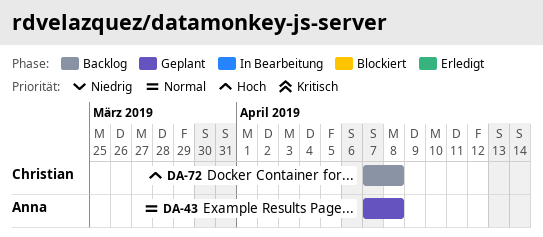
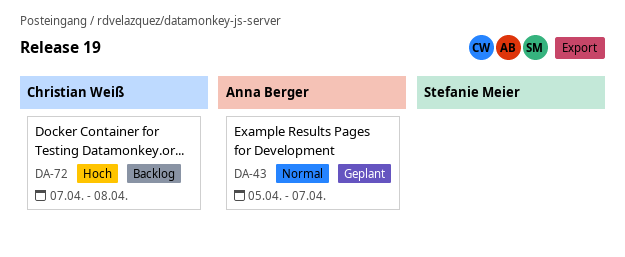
DA-43, start: Apr 7 -> Apr 5
DA-43, due: Apr 8 -> Apr 7

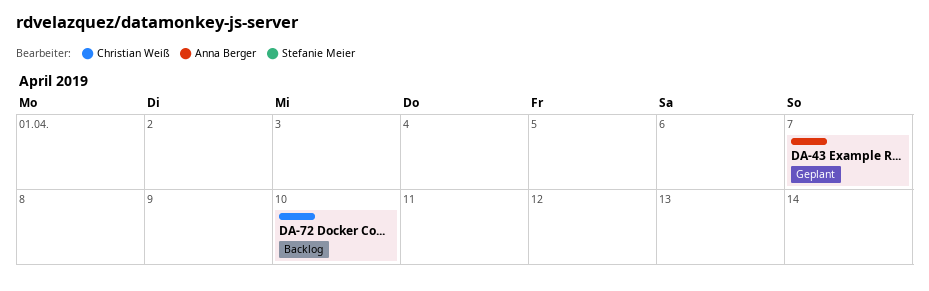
DA-72, due: Apr 8 -> Apr 10

